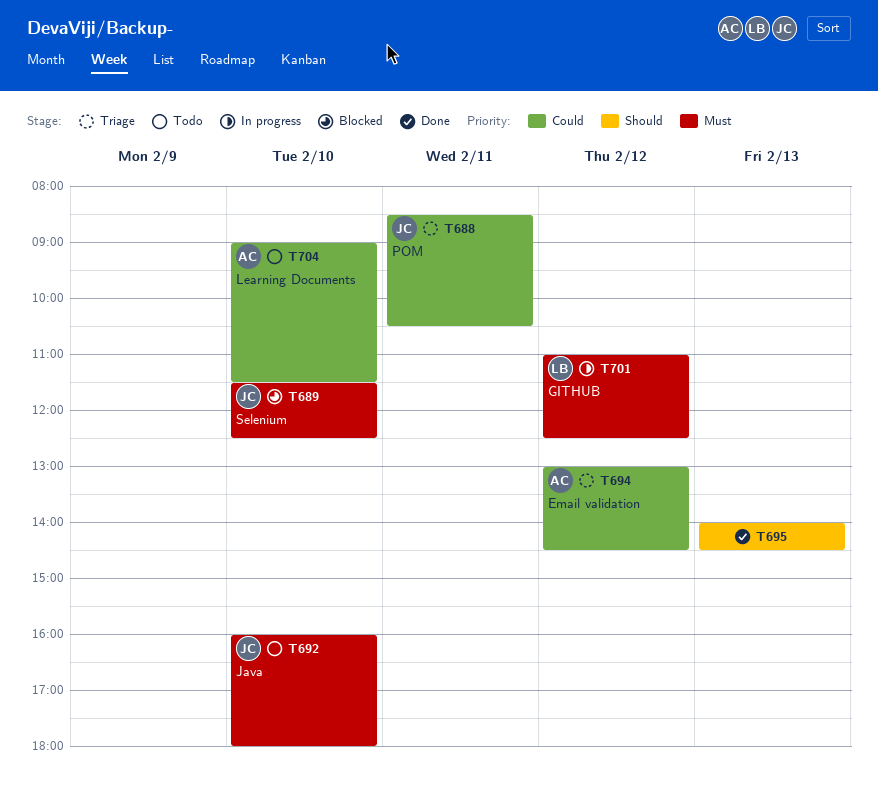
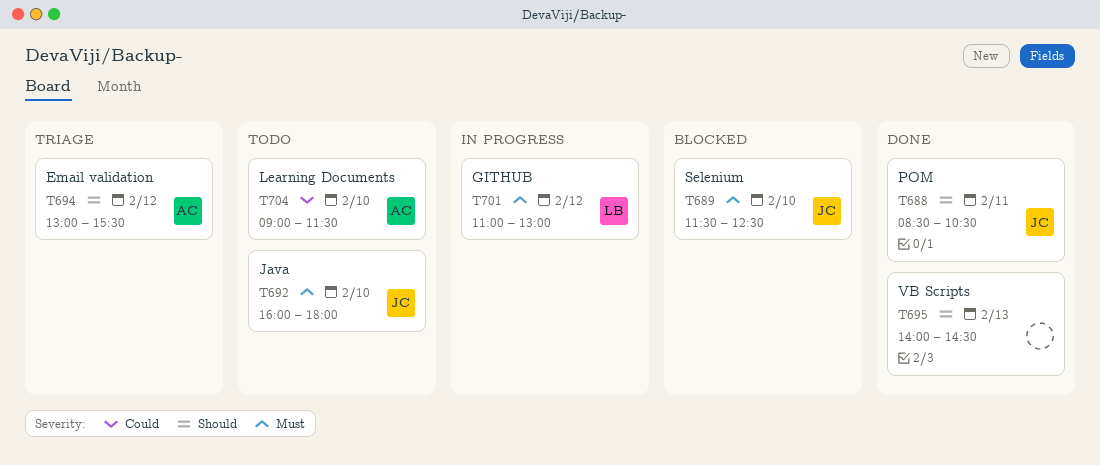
T688, status: Triage -> Done
T688, priority: Could -> Should
T694, priority: Could -> Should
T694, ends: 14:30 -> 15:30
T701, ends: 12:30 -> 13:00

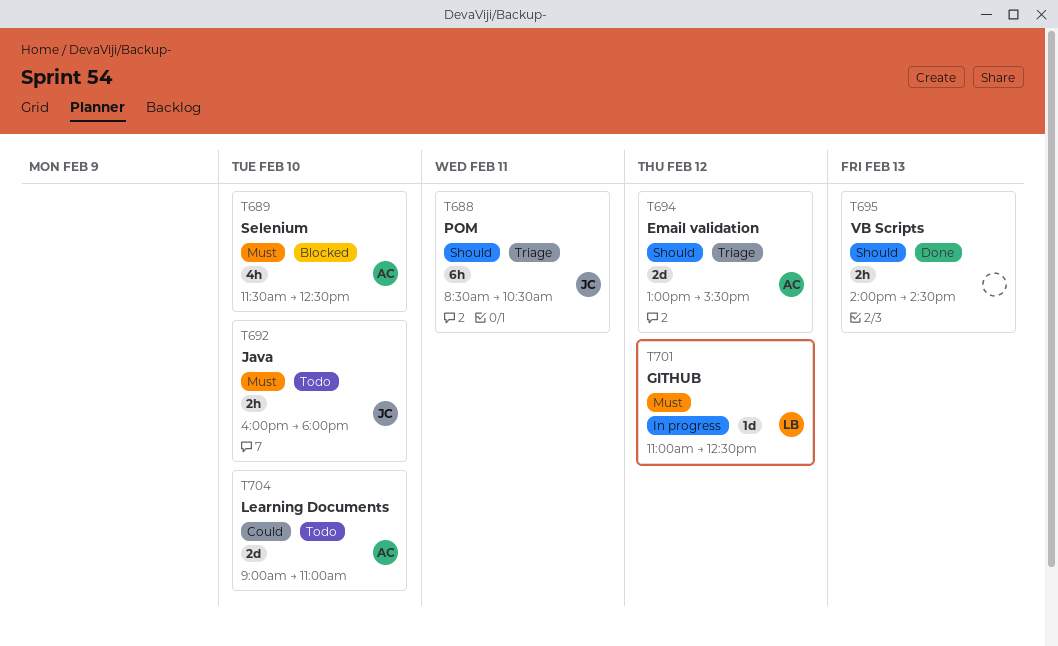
T688, status: Done -> Triage
T689, owner: JC -> AC
T701, ends: 13:00 -> 12:30
T704, ends: 11:30 -> 11:00

